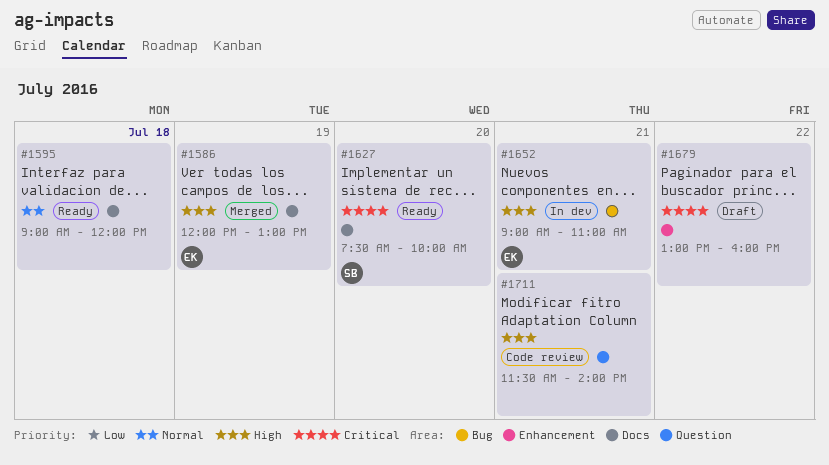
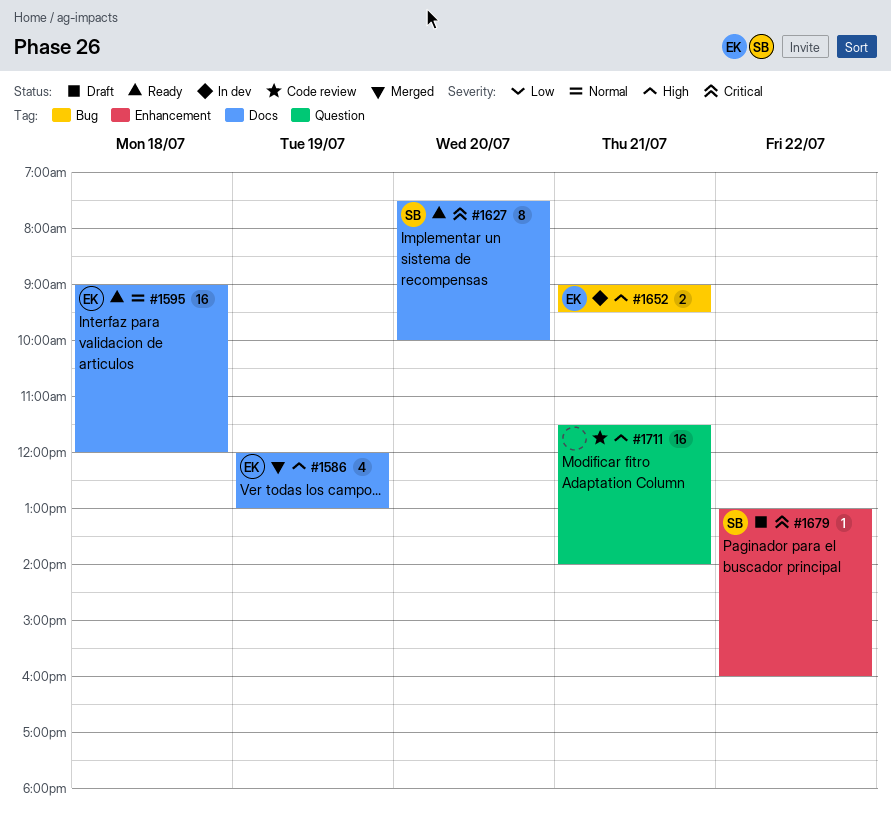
#1595, owner: none -> EK
#1652, ends: 11:00 -> 09:30
#1679, owner: none -> SB

